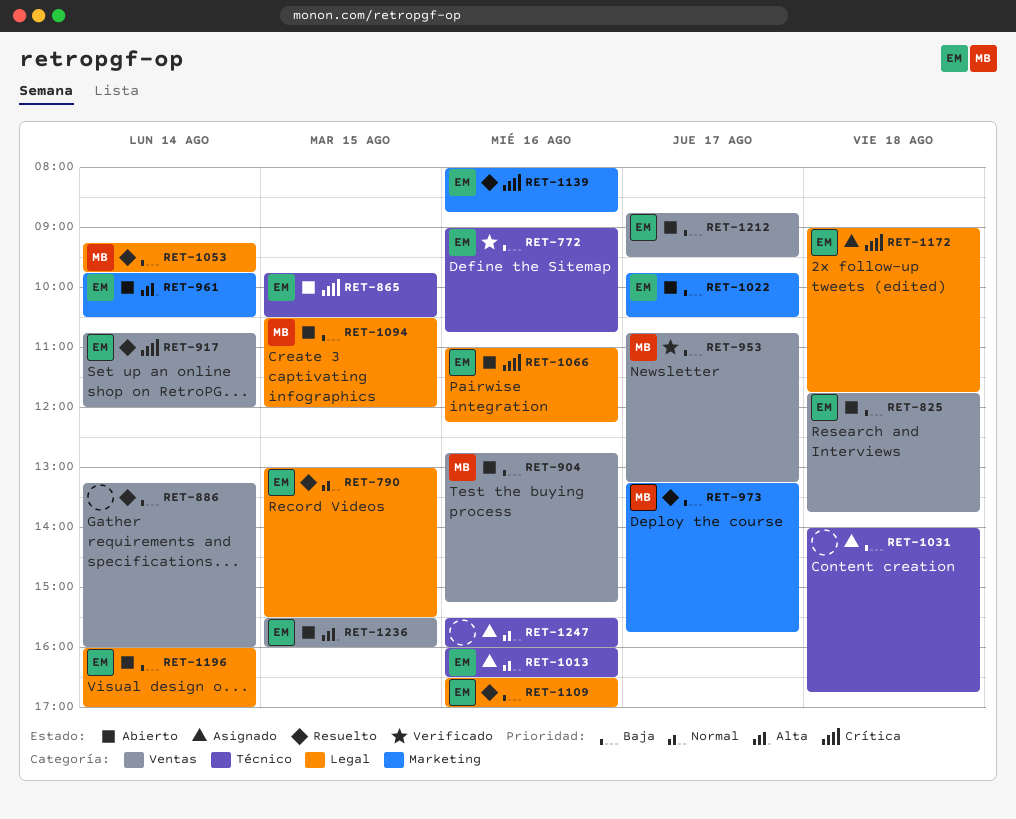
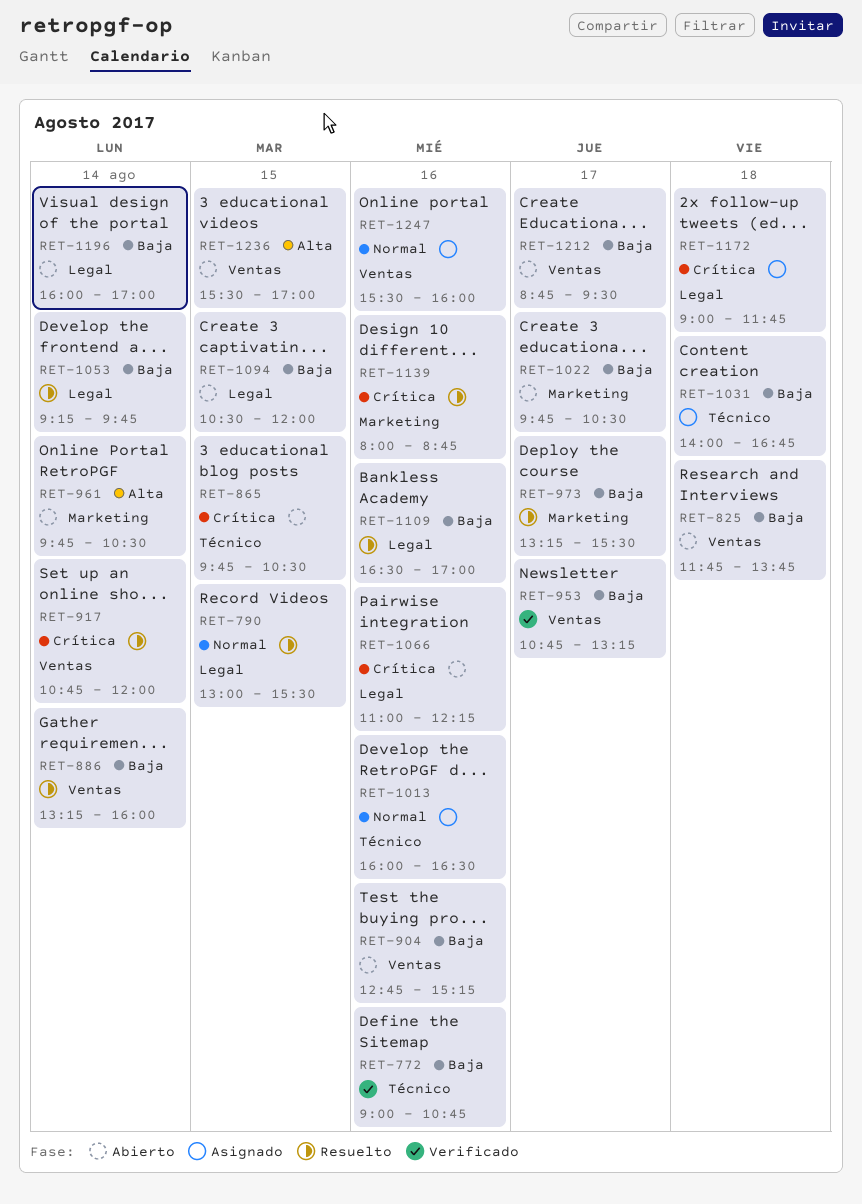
RET-973, ends: 15:45 -> 15:30
RET-1236, ends: 16:00 -> 17:00
RET-1247, label: Técnico -> Ventas

